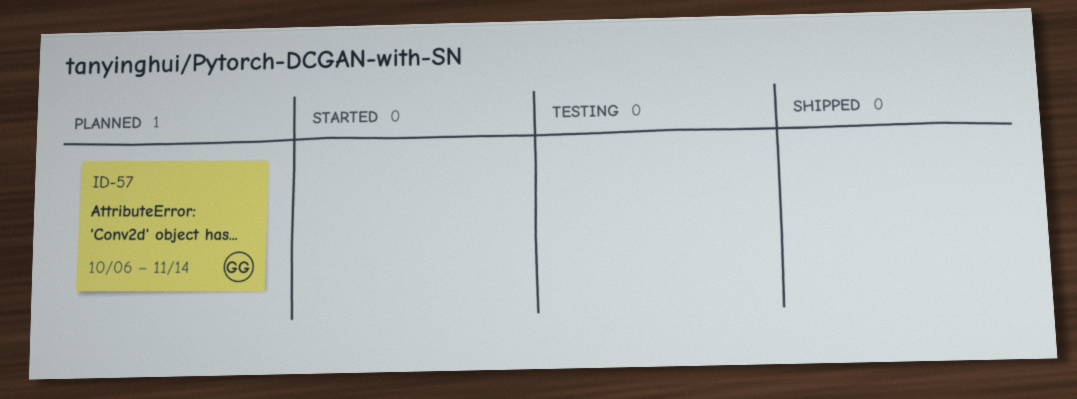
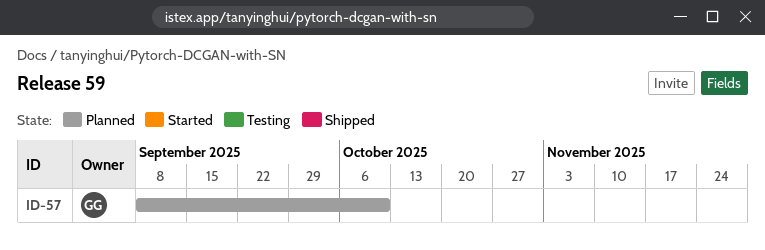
ID-57, start: Oct 6 -> Sep 8
ID-57, due: Nov 14 -> Oct 10

